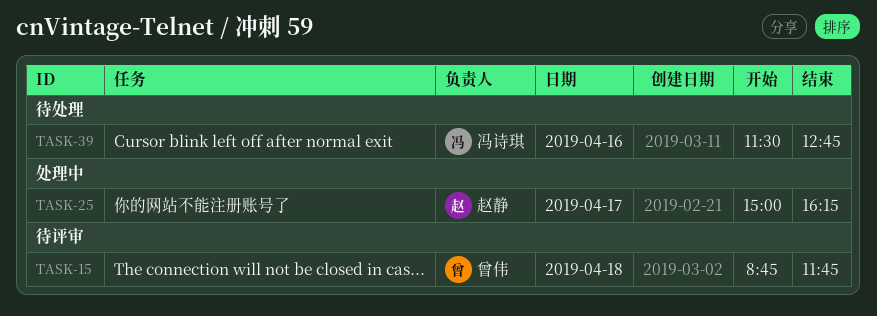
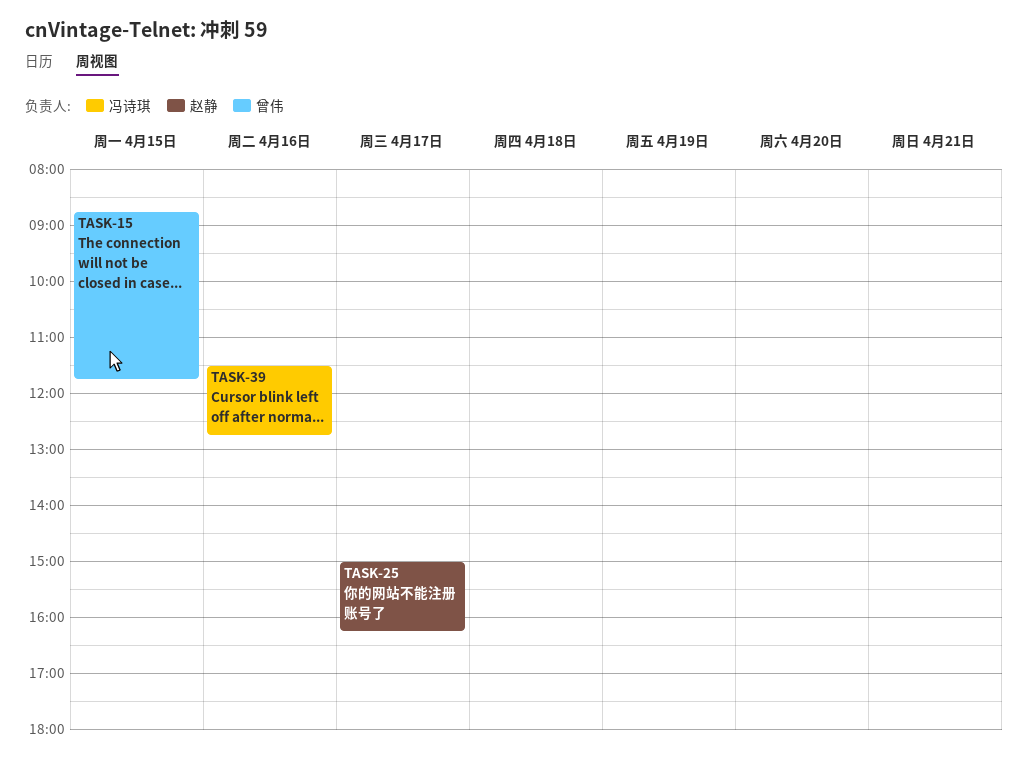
TASK-15, day: Apr 18 -> Apr 15

